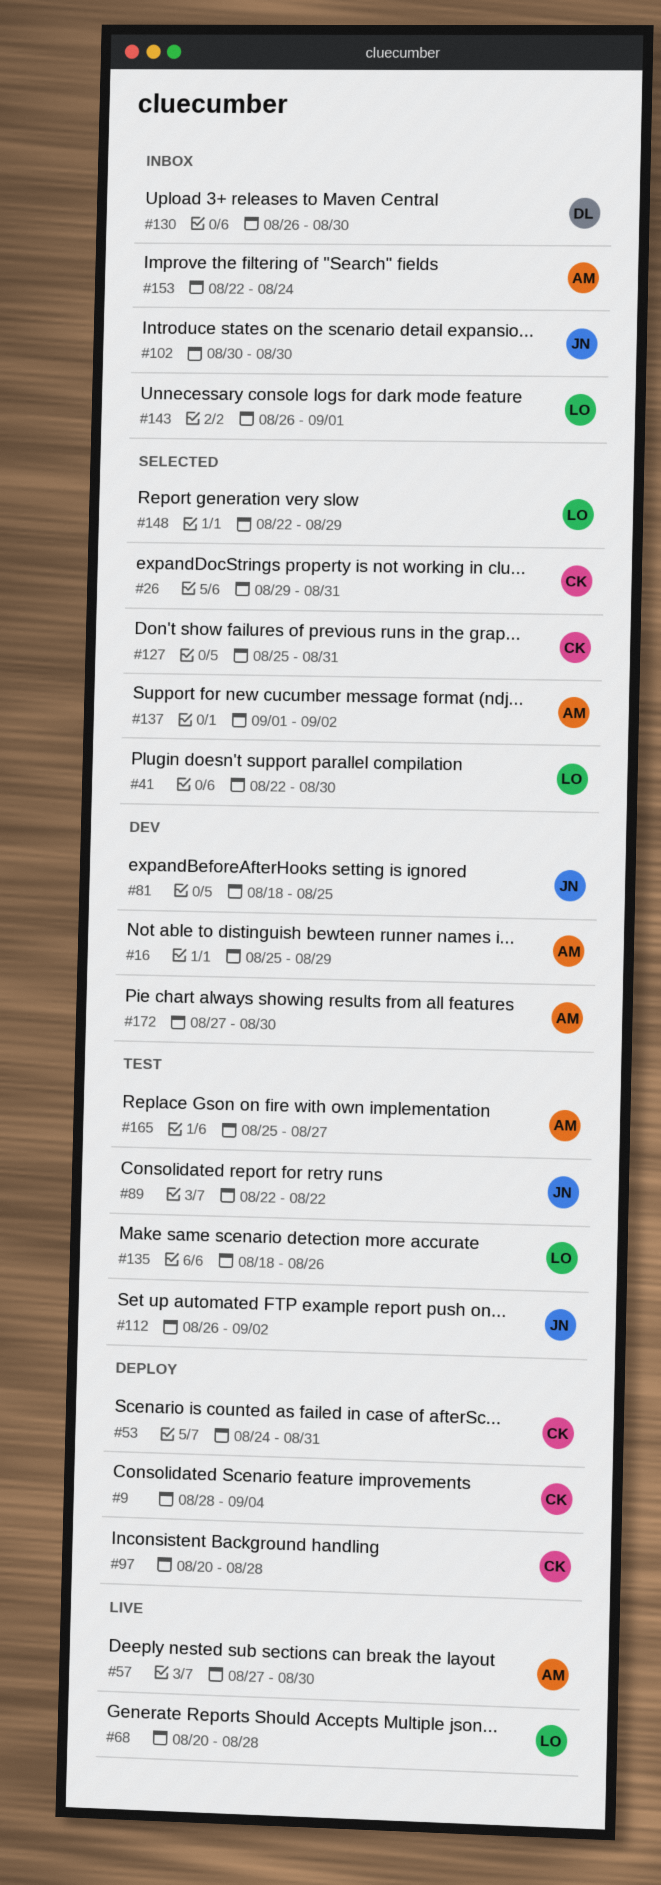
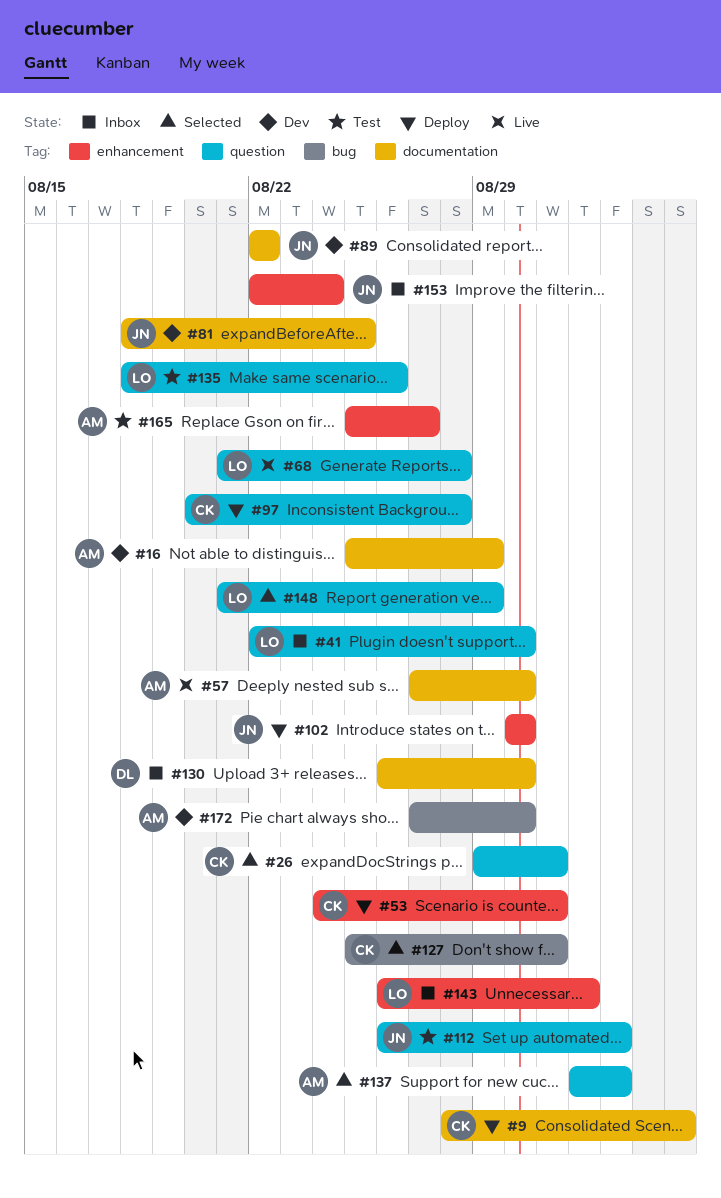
#41, status: Selected -> Inbox
#68, start: Aug 20 -> Aug 21
#89, status: Test -> Dev
#102, status: Inbox -> Deploy
#148, start: Aug 22 -> Aug 21
#153, owner: AM -> JN

